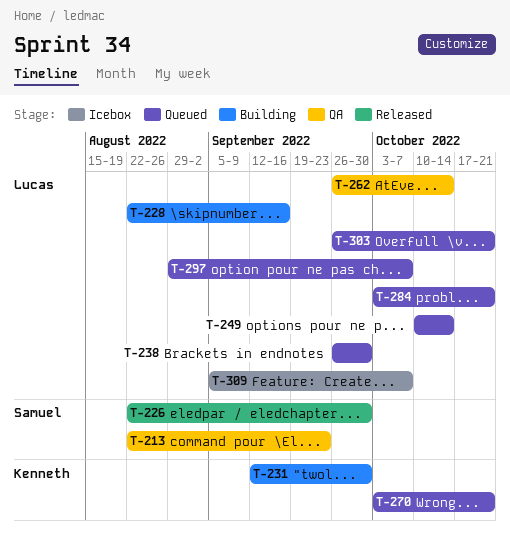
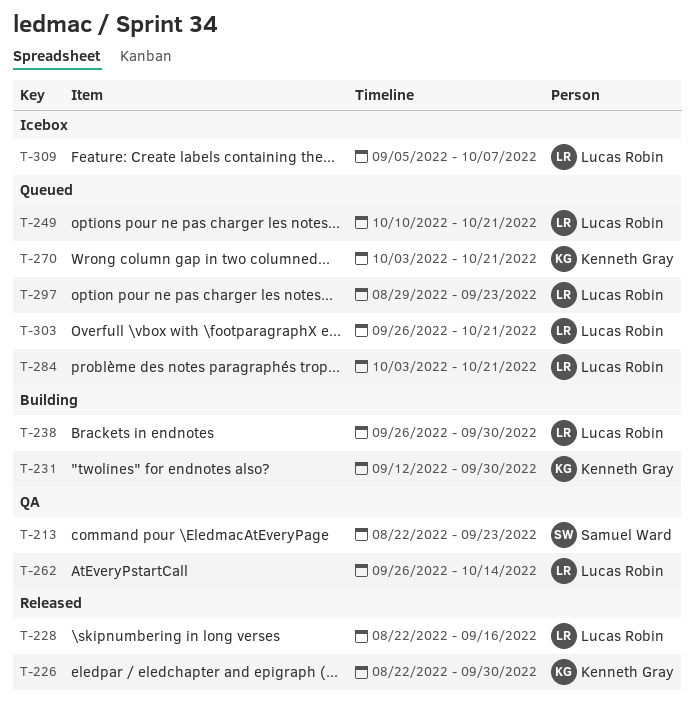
T-226, owner: Samuel Ward -> Kenneth Gray
T-228, status: Building -> Released
T-238, status: Queued -> Building
T-249, due: Oct 14 -> Oct 21
T-297, due: Oct 7 -> Sep 23

